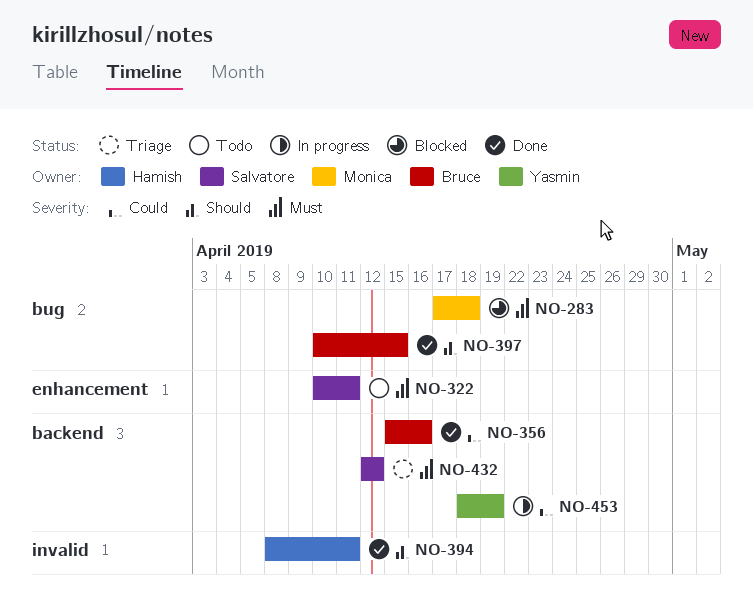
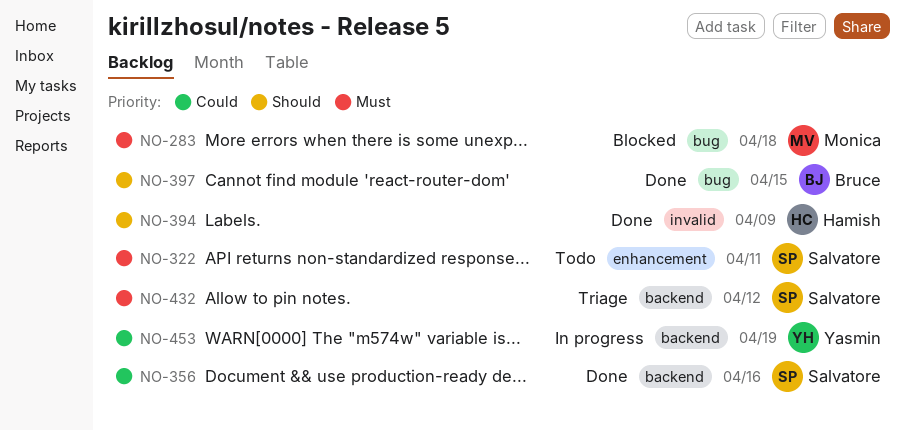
NO-356, owner: Bruce -> Salvatore
NO-394, due: Apr 11 -> Apr 9

